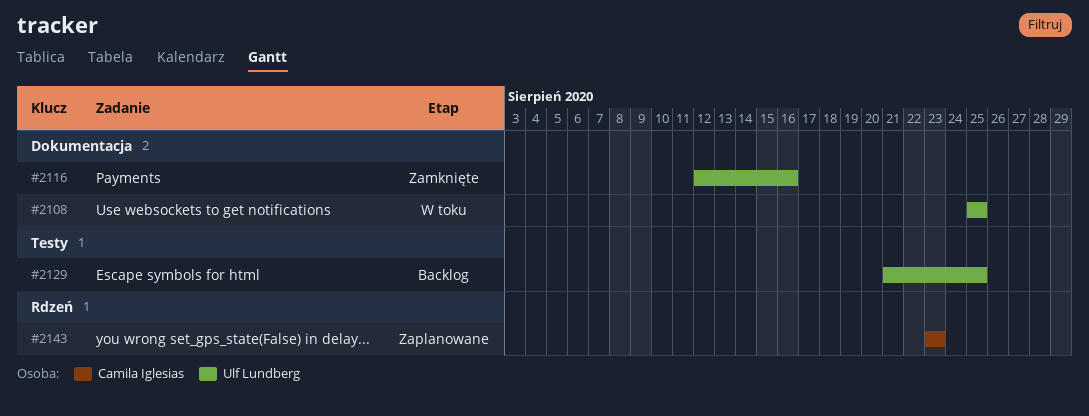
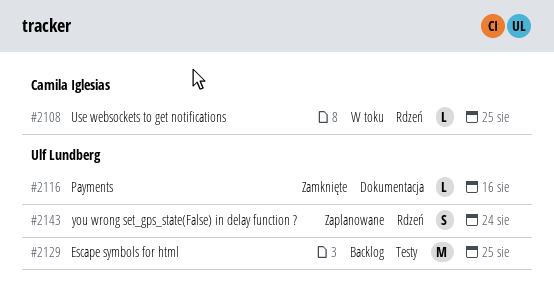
#2108, owner: Ulf Lundberg -> Camila Iglesias
#2108, label: Dokumentacja -> Rdzeń
#2143, owner: Camila Iglesias -> Ulf Lundberg
#2143, due: Aug 23 -> Aug 24

